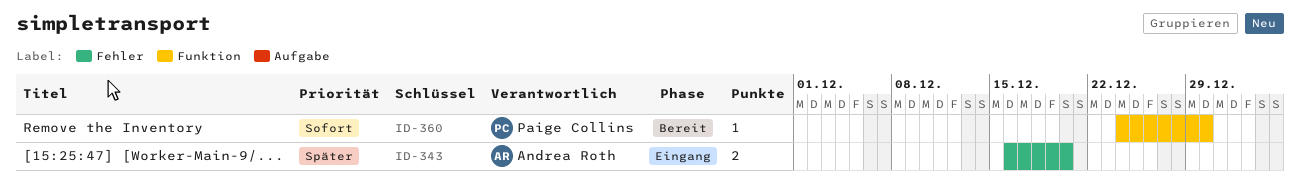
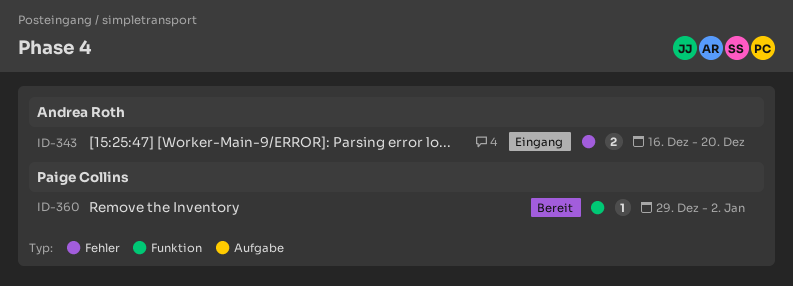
ID-360, start: Dec 24 -> Dec 29
ID-360, due: Dec 30 -> Jan 2

